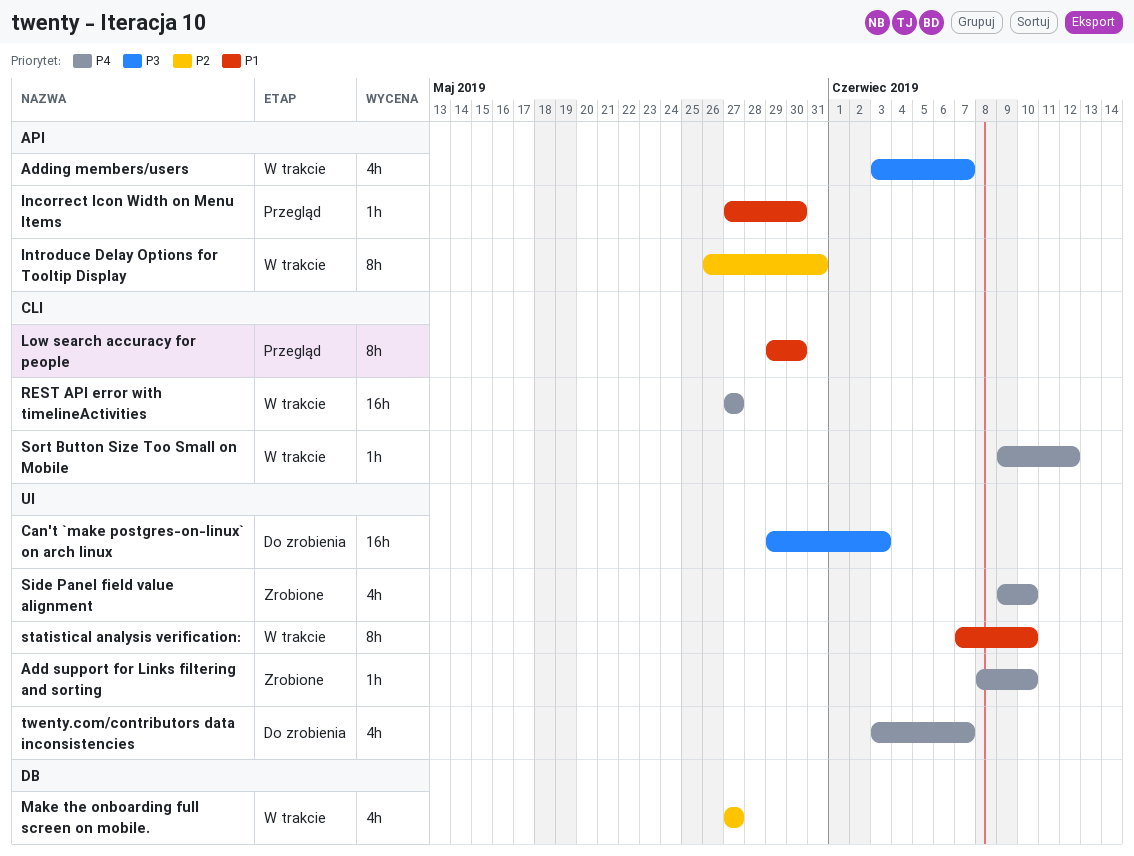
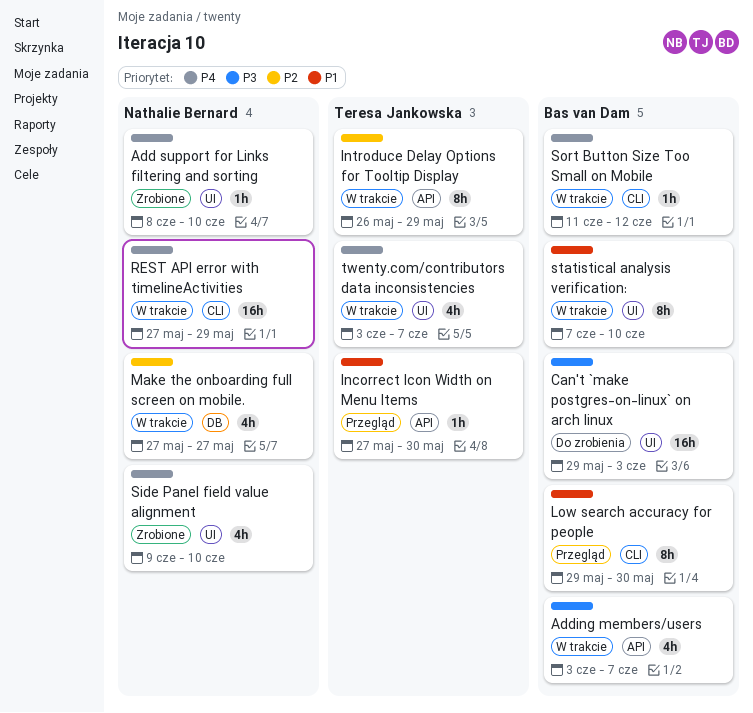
Introduce Delay Options for Tooltip Display, due: May 31 -> May 29
REST API error with timelineActivities, due: May 27 -> May 29
Sort Button Size Too Small on Mobile, start: Jun 9 -> Jun 11
twenty.com/contributors data inconsistencies, status: Do zrobienia -> W trakcie

